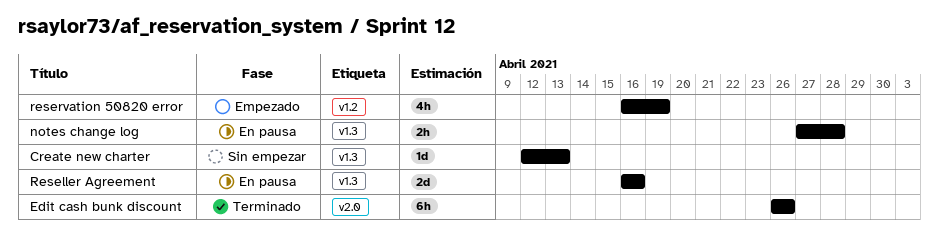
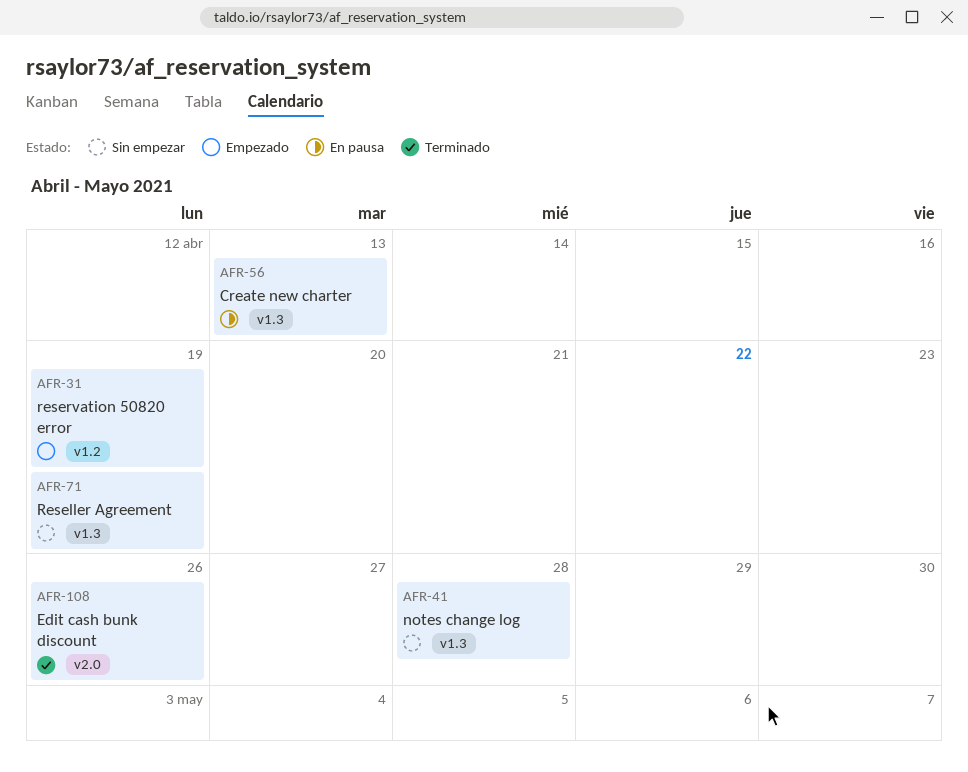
Create new charter, status: Sin empezar -> En pausa
notes change log, status: En pausa -> Sin empezar
Reseller Agreement, status: En pausa -> Sin empezar
Reseller Agreement, due: Apr 16 -> Apr 19

